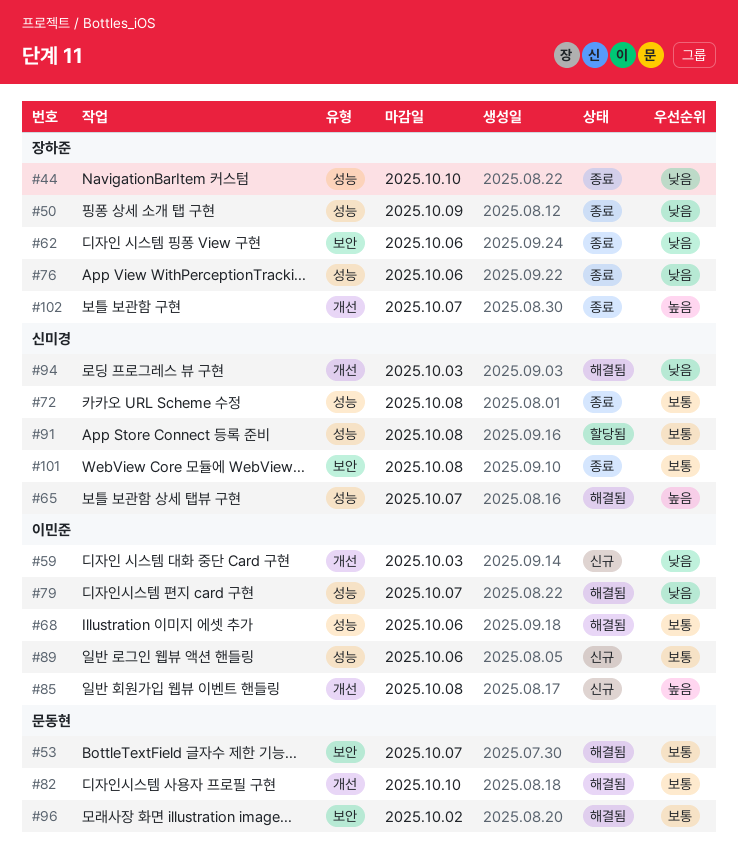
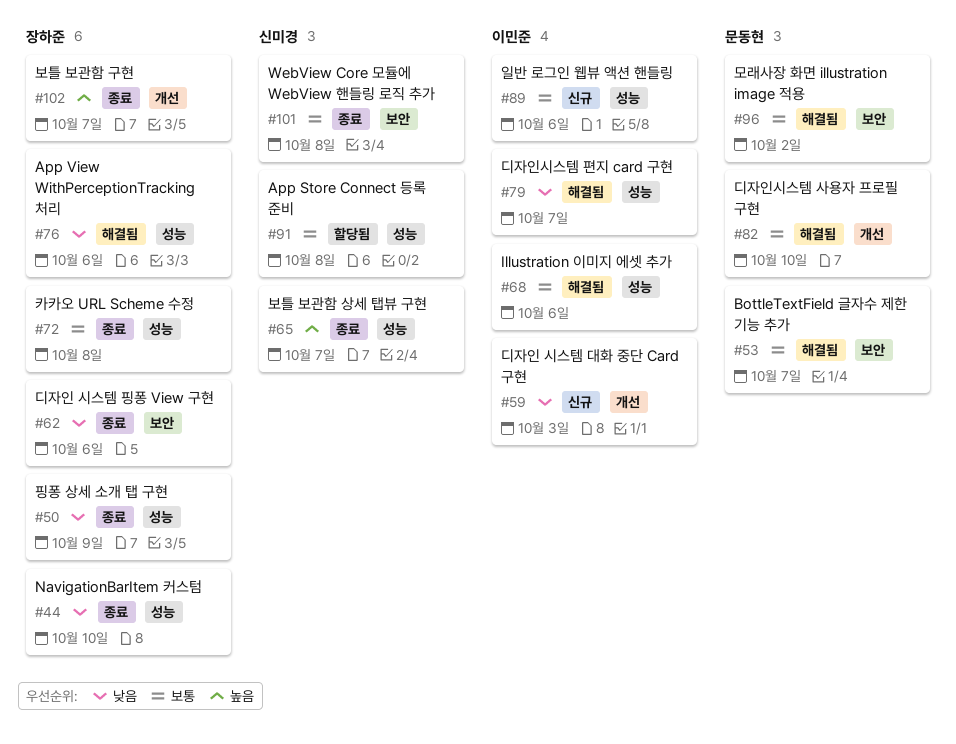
#65, status: 해결됨 -> 종료
#72, owner: 신미경 -> 장하준
#76, status: 종료 -> 해결됨
#85: present -> none
#94: present -> none

